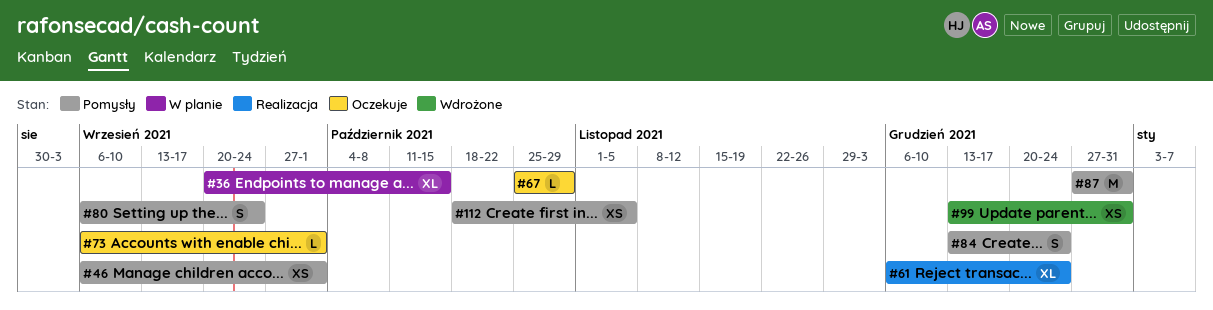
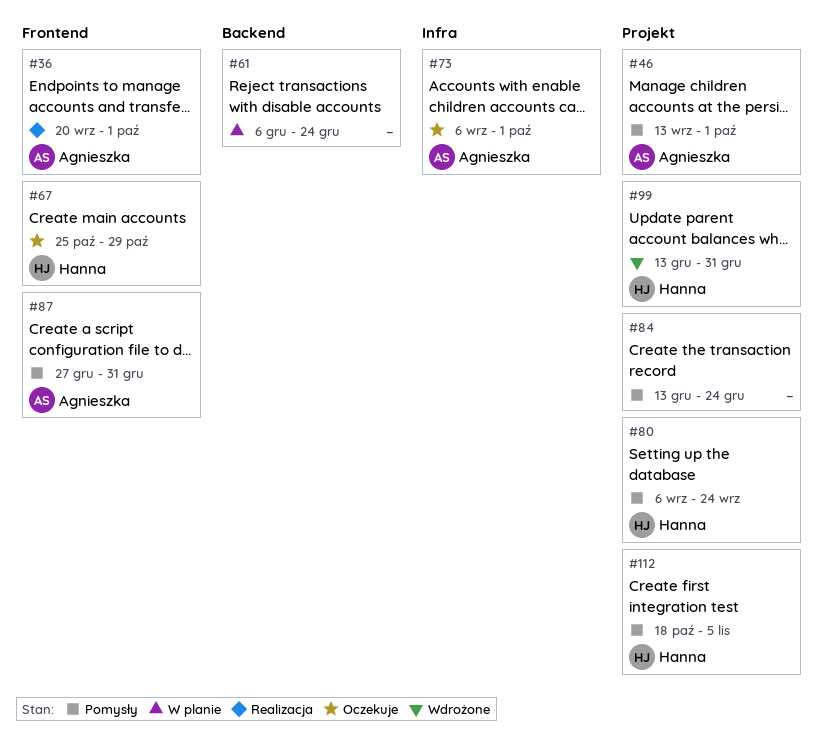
#36, status: W planie -> Realizacja
#36, due: Oct 15 -> Oct 1
#46, start: Sep 6 -> Sep 13
#61, status: Realizacja -> W planie

